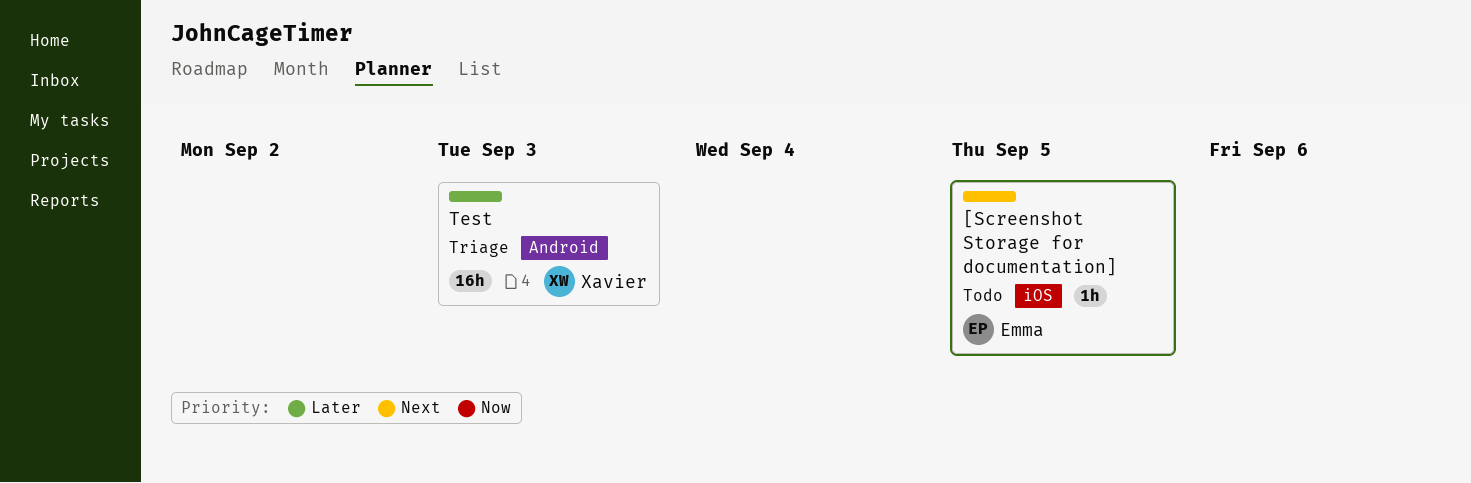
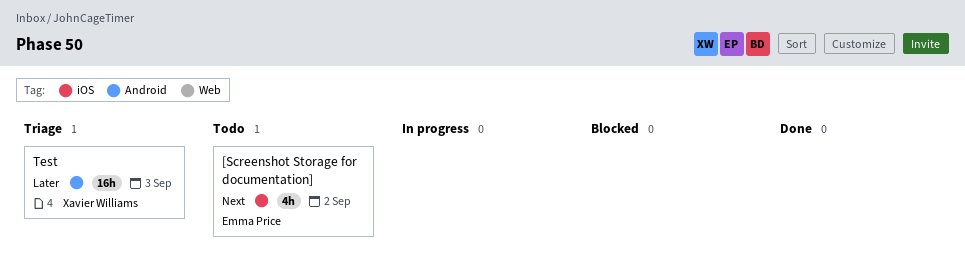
[Screenshot Storage for documentation], estimate: 1h -> 4h
[Screenshot Storage for documentation], due: Sep 5 -> Sep 2

